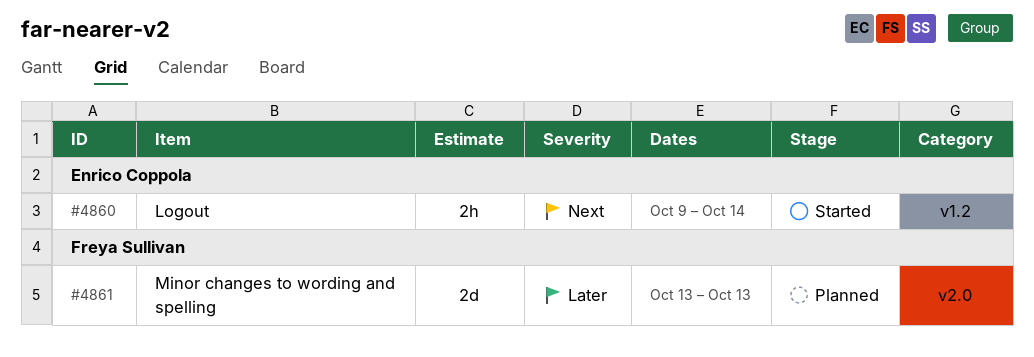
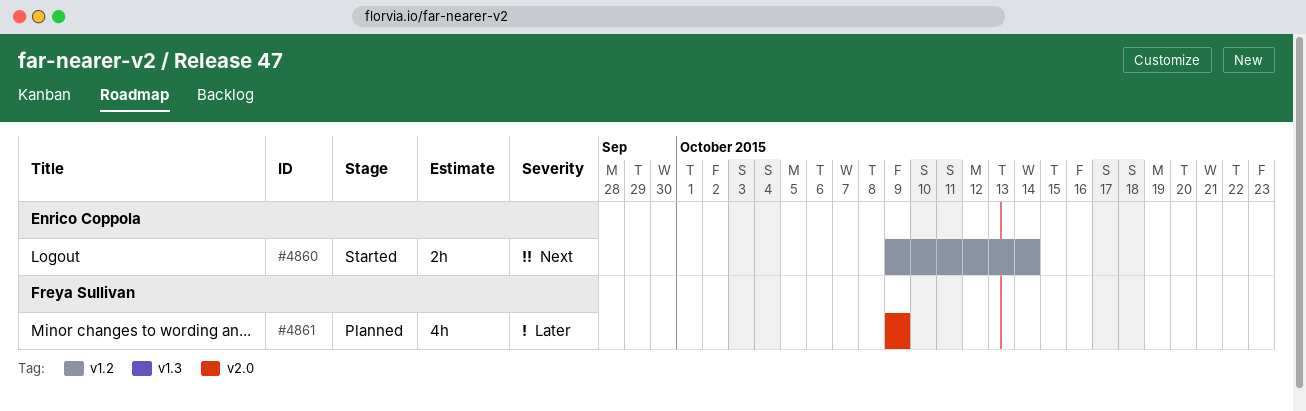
#4861, estimate: 2d -> 4h
#4861, start: Oct 13 -> Oct 9
#4861, due: Oct 13 -> Oct 9

